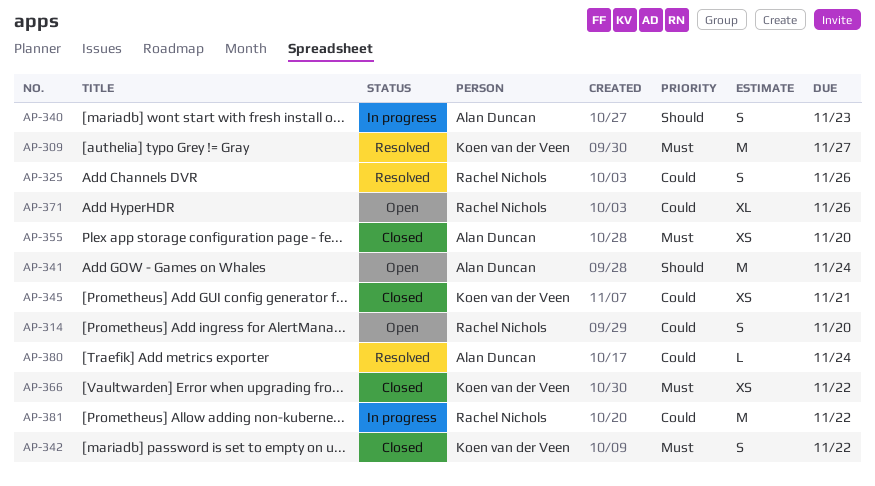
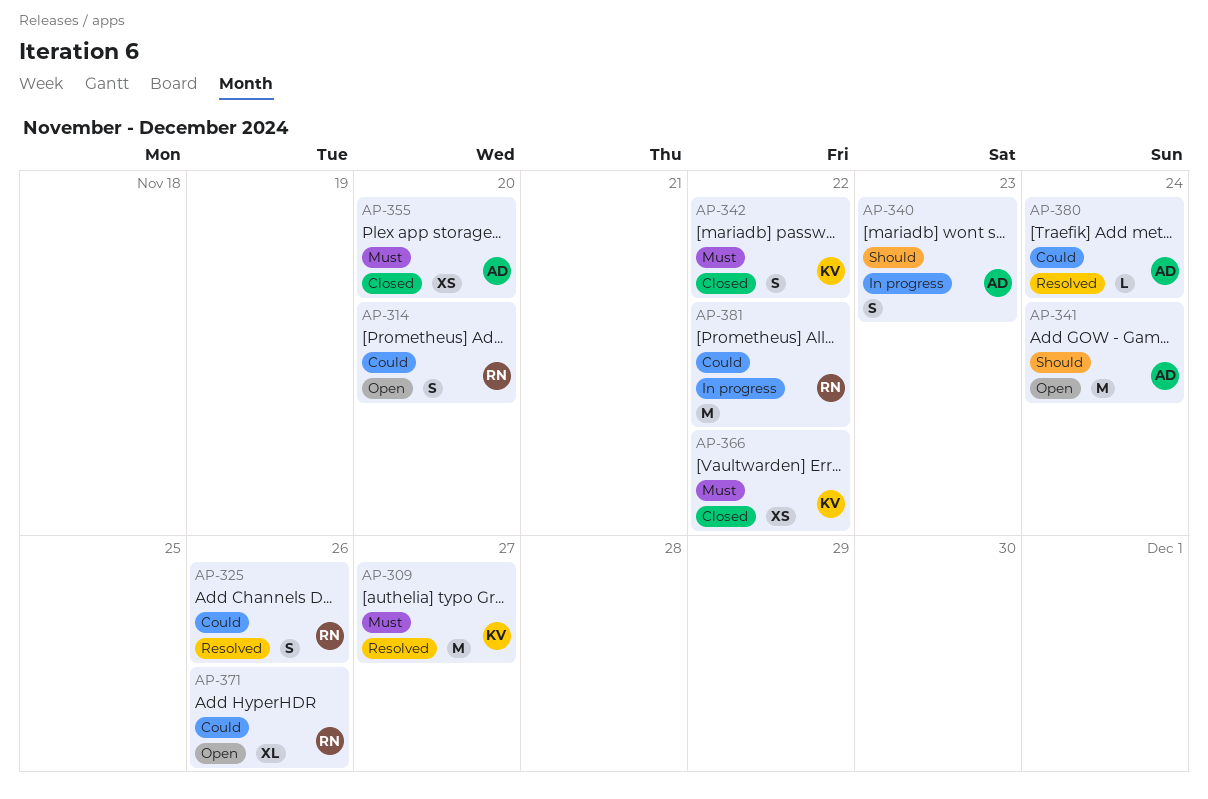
AP-345: present -> none

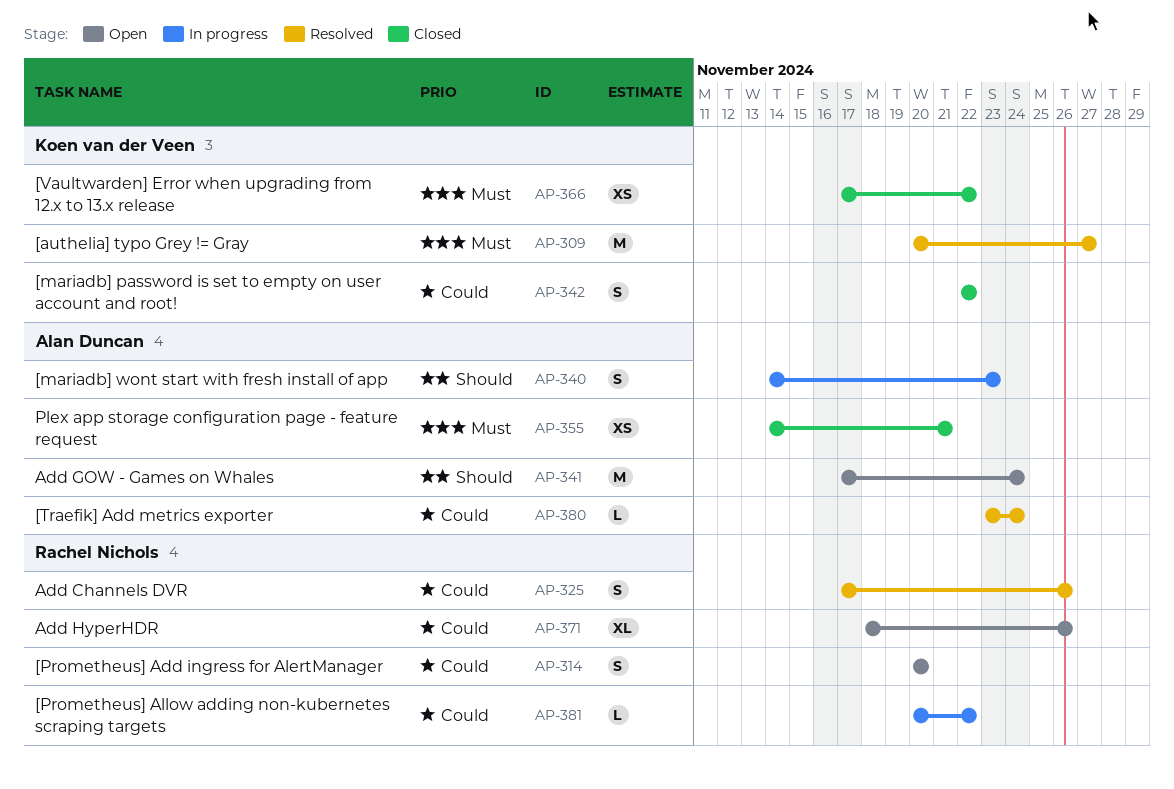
AP-342, priority: Must -> Could
AP-355, due: Nov 20 -> Nov 21
AP-381, estimate: M -> L

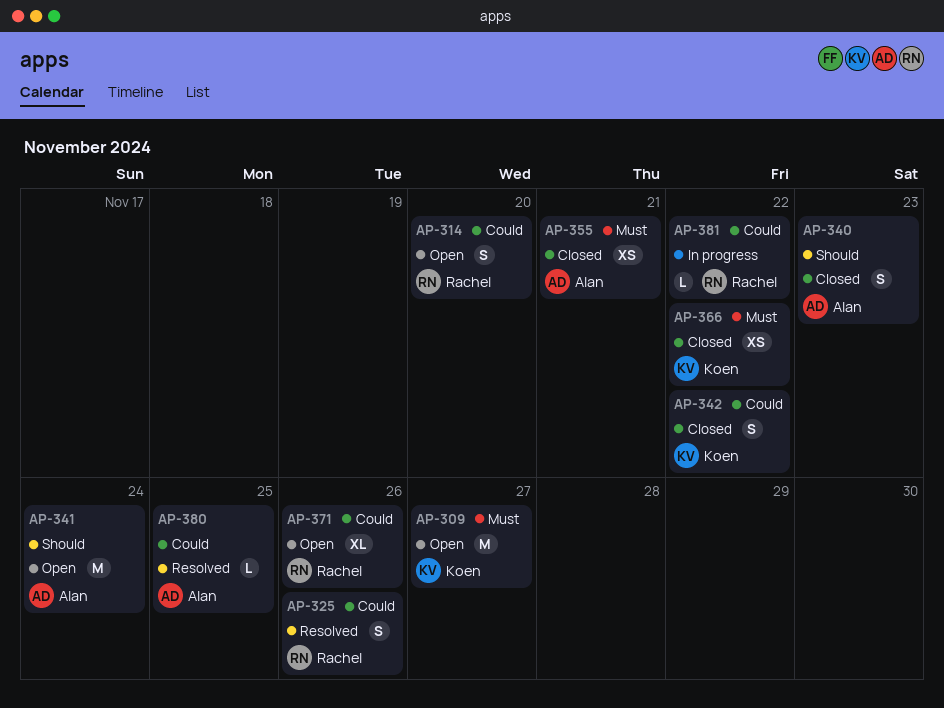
AP-309, status: Resolved -> Open
AP-340, status: In progress -> Closed
AP-380, due: Nov 24 -> Nov 25

